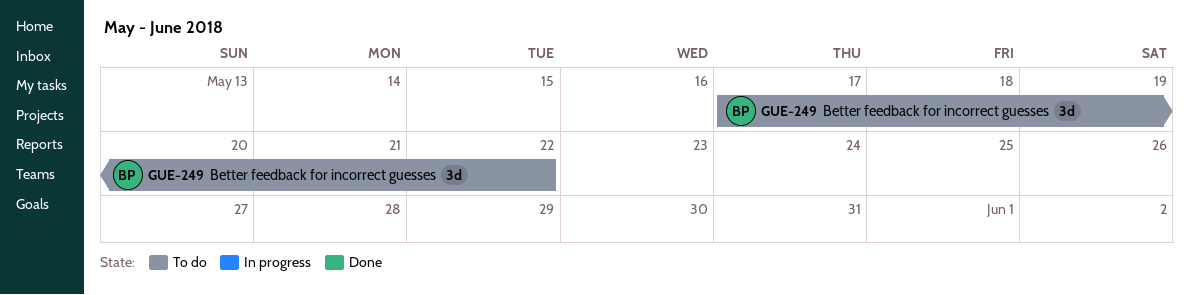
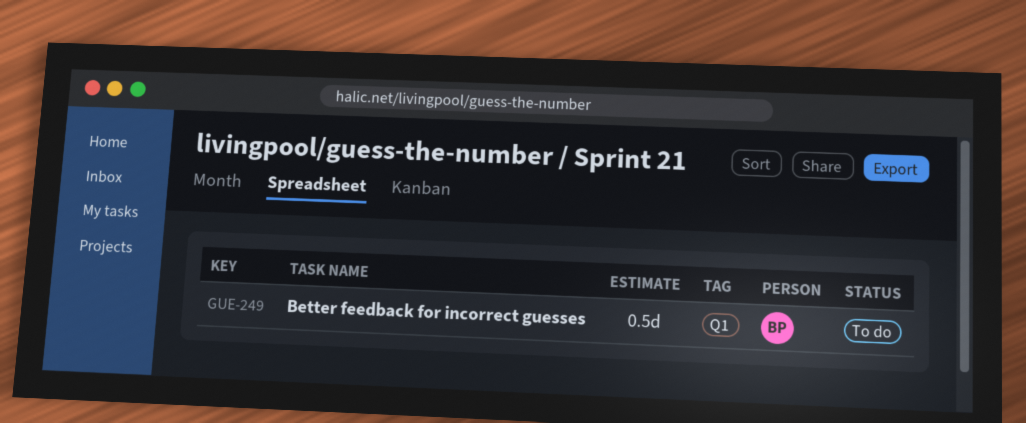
GUE-249, estimate: 3d -> 0.5d

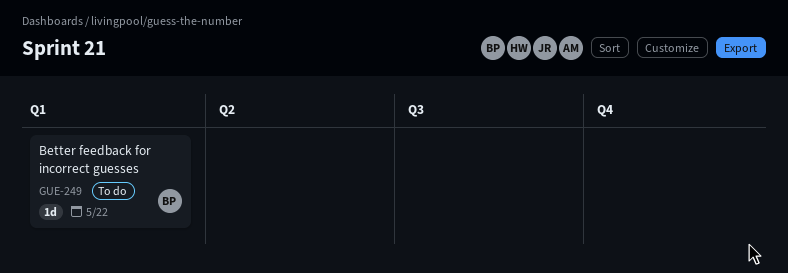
GUE-249, estimate: 0.5d -> 1d

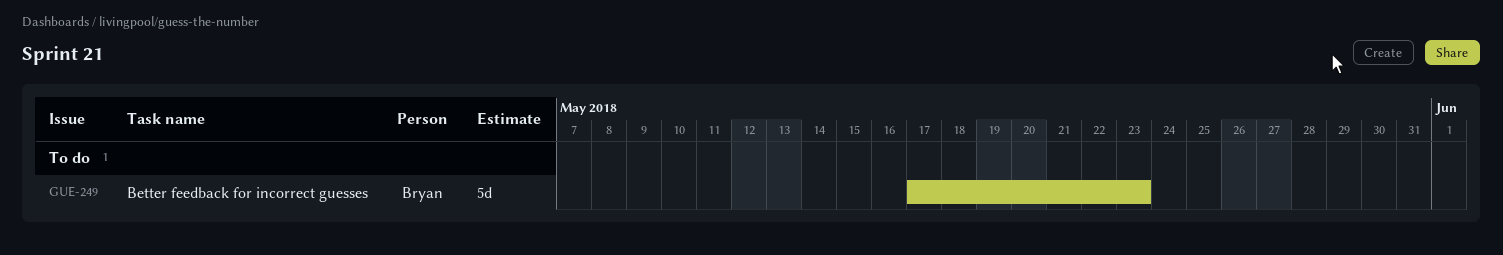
GUE-249, estimate: 1d -> 5d
GUE-249, due: May 22 -> May 23

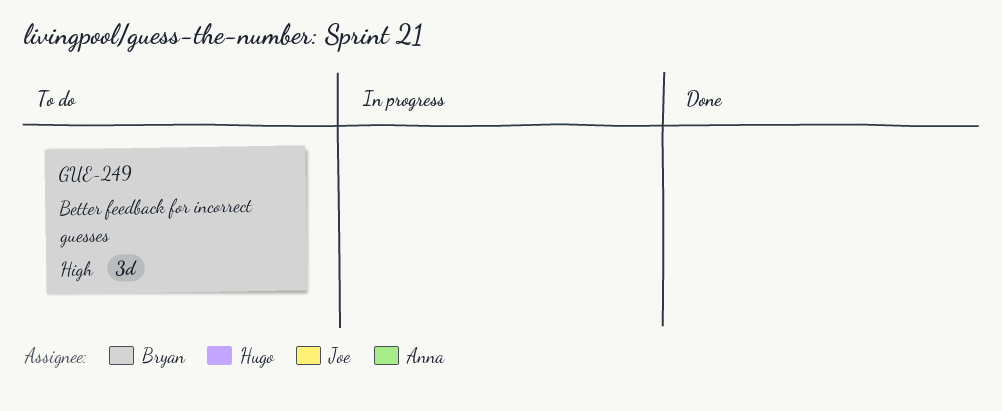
GUE-249, estimate: 5d -> 3d

